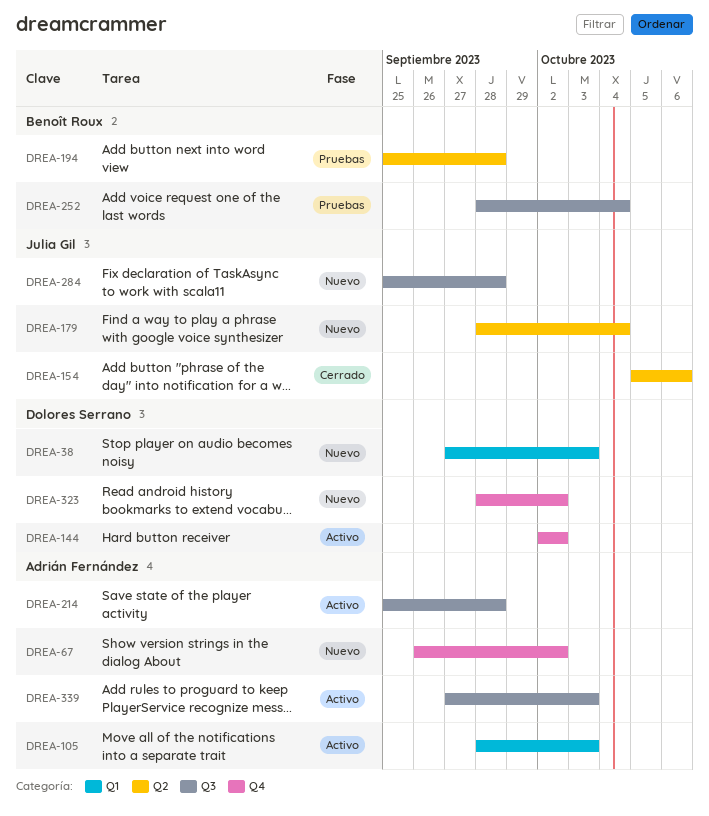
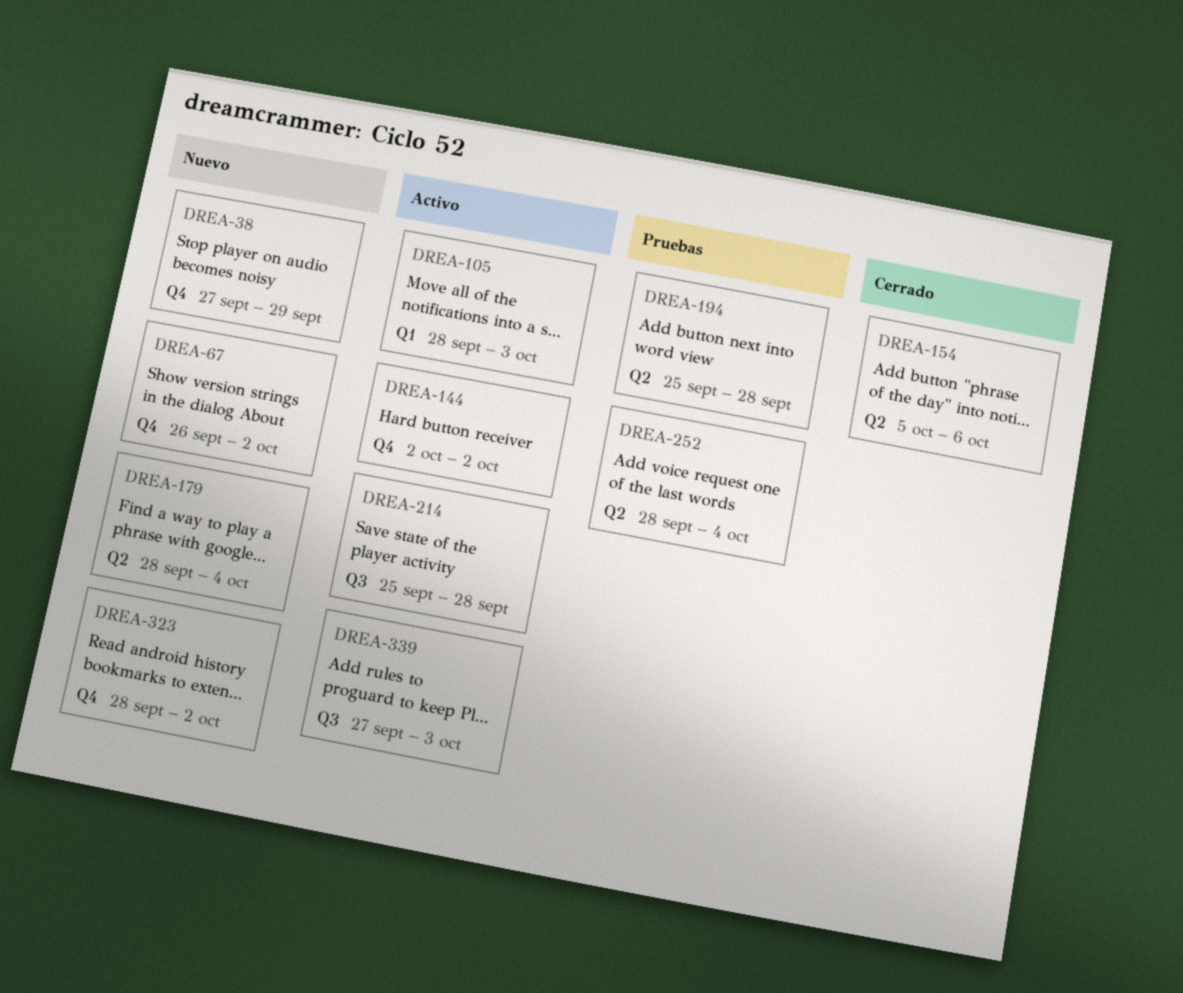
DREA-38, label: Q1 -> Q4
DREA-38, due: Oct 3 -> Sep 29
DREA-252, label: Q3 -> Q2
DREA-284: present -> none

